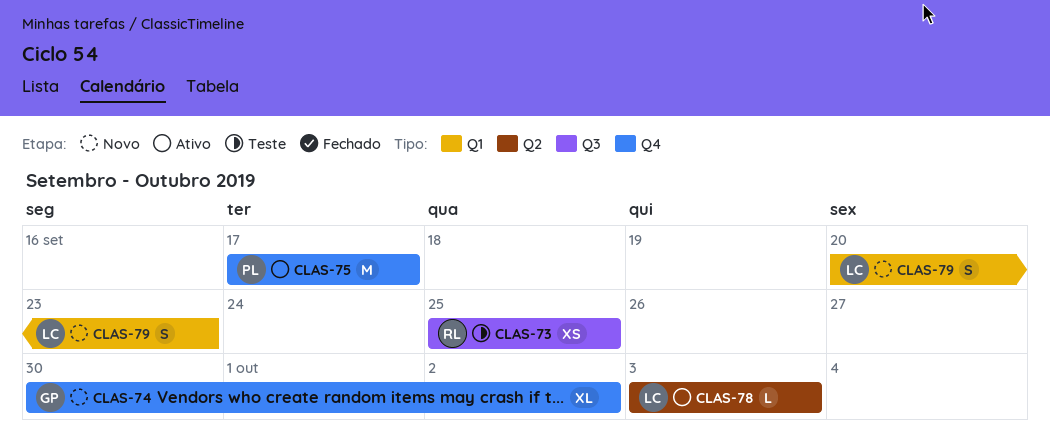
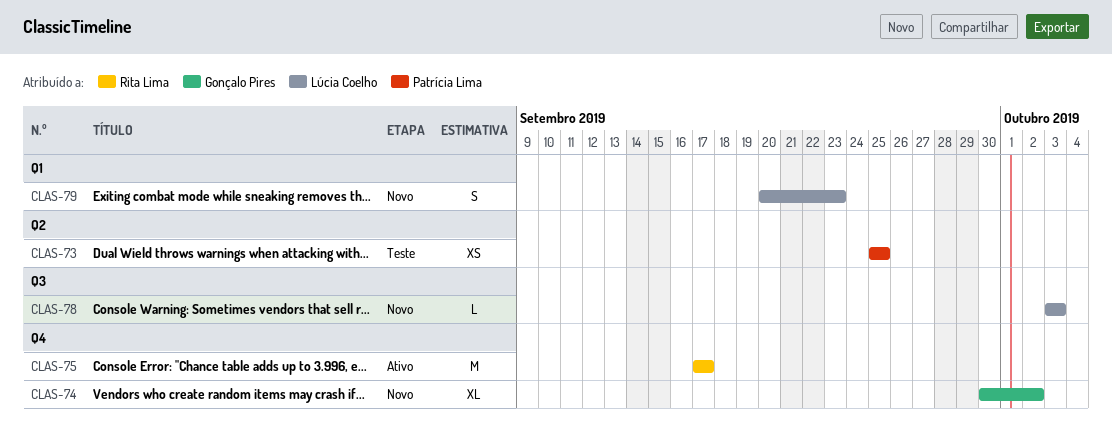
CLAS-73, owner: Rita Lima -> Patrícia Lima
CLAS-73, label: Q3 -> Q2
CLAS-75, owner: Patrícia Lima -> Rita Lima
CLAS-78, status: Ativo -> Novo
CLAS-78, label: Q2 -> Q3

